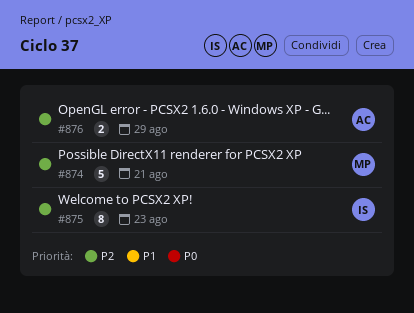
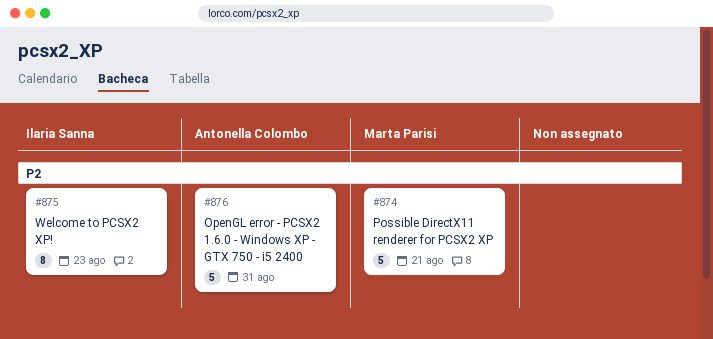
#876, estimate: 2 -> 5
#876, due: Aug 29 -> Aug 31

